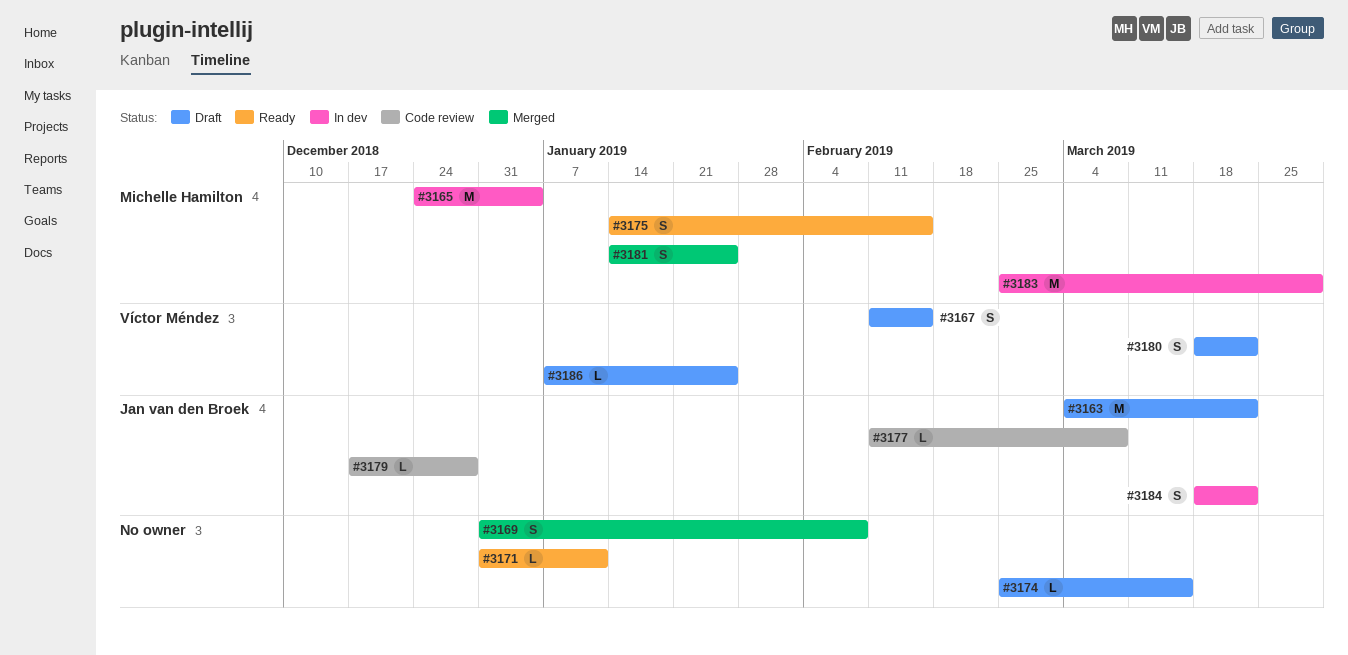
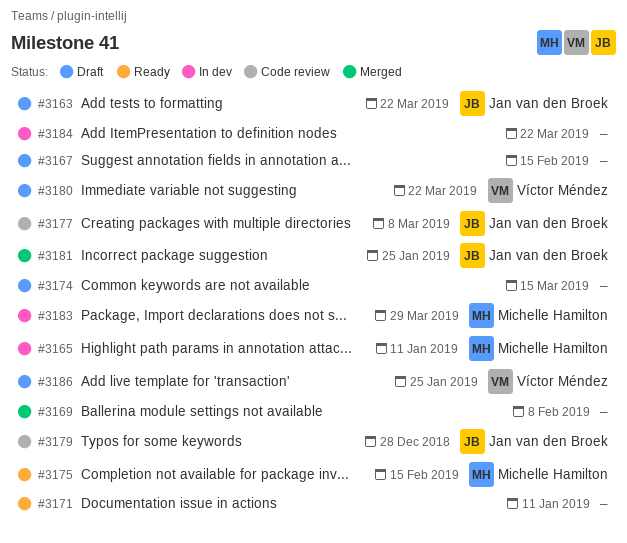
#3165, due: Jan 4 -> Jan 11
#3167, owner: Víctor Méndez -> none
#3181, owner: Michelle Hamilton -> Jan van den Broek
#3184, owner: Jan van den Broek -> none

